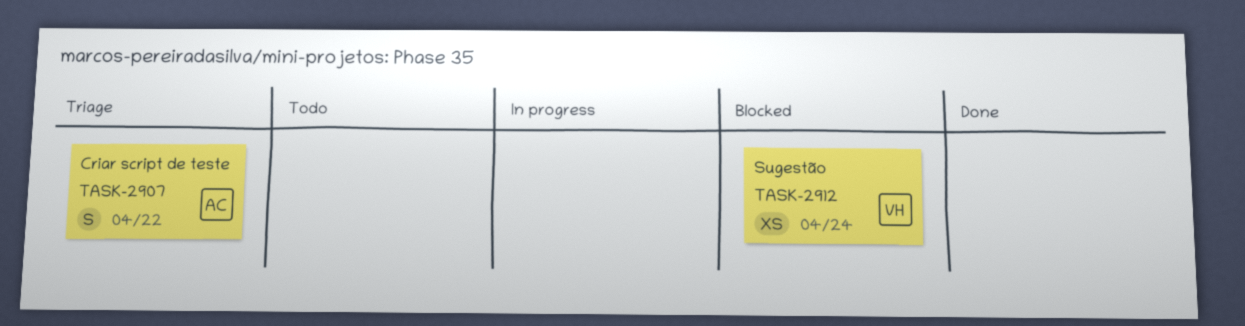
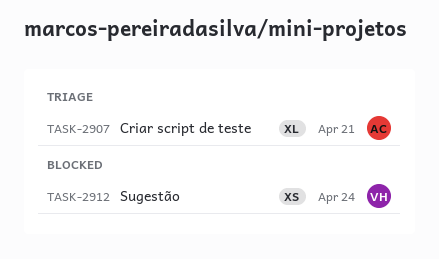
TASK-2907, estimate: S -> XL
TASK-2907, due: Apr 22 -> Apr 21

